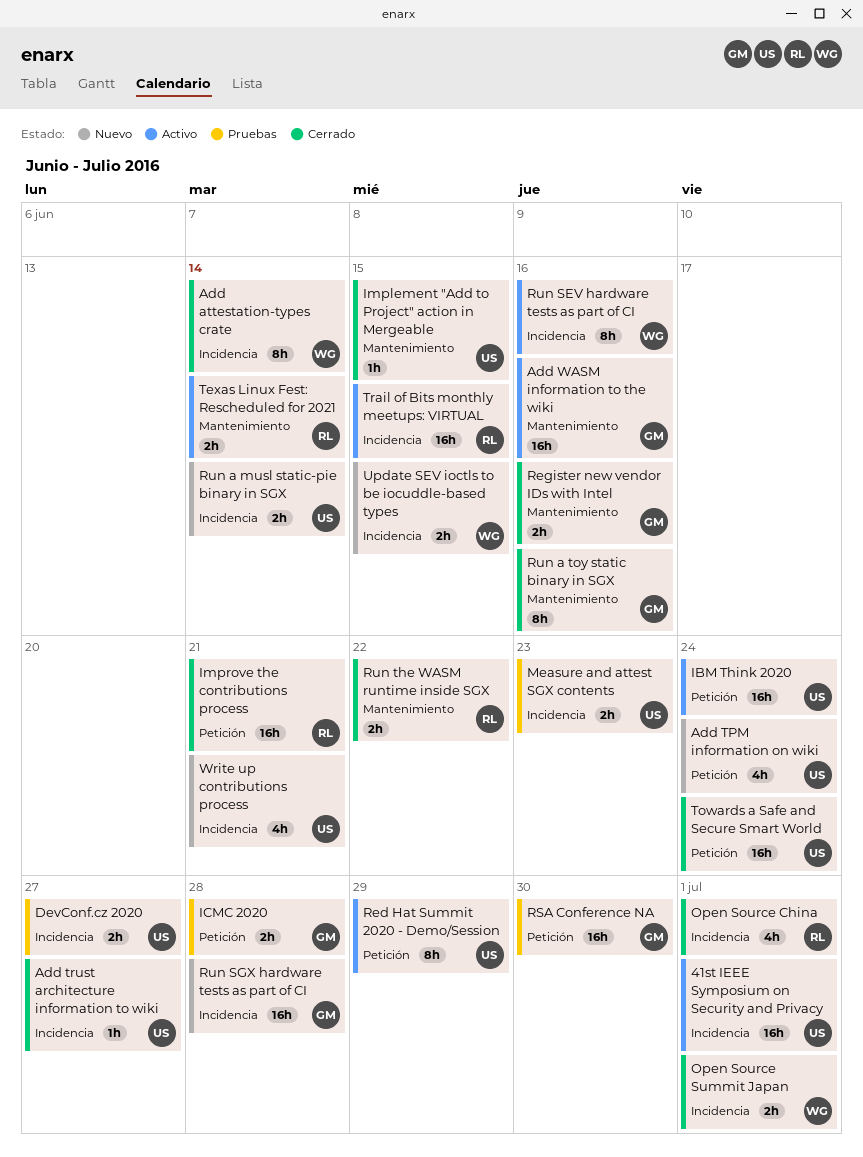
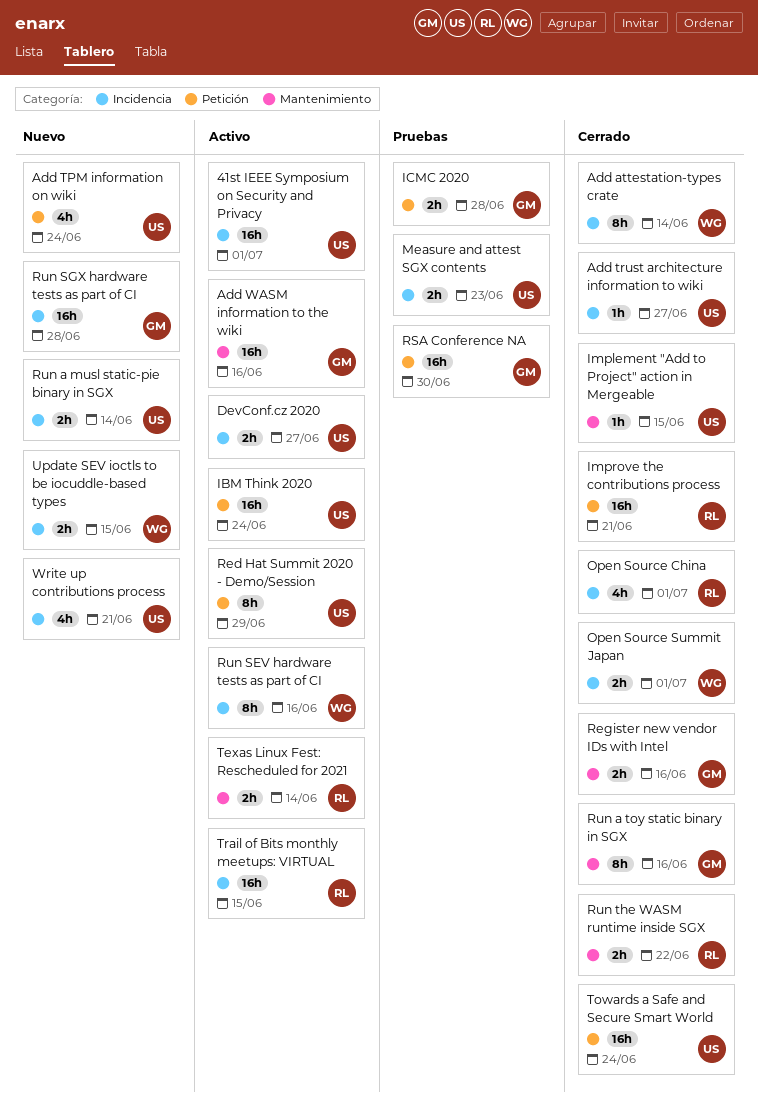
DevConf.cz 2020, status: Pruebas -> Activo

